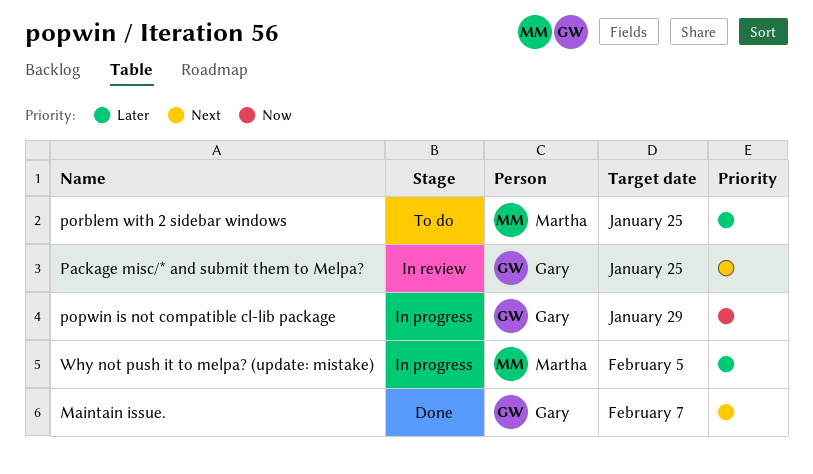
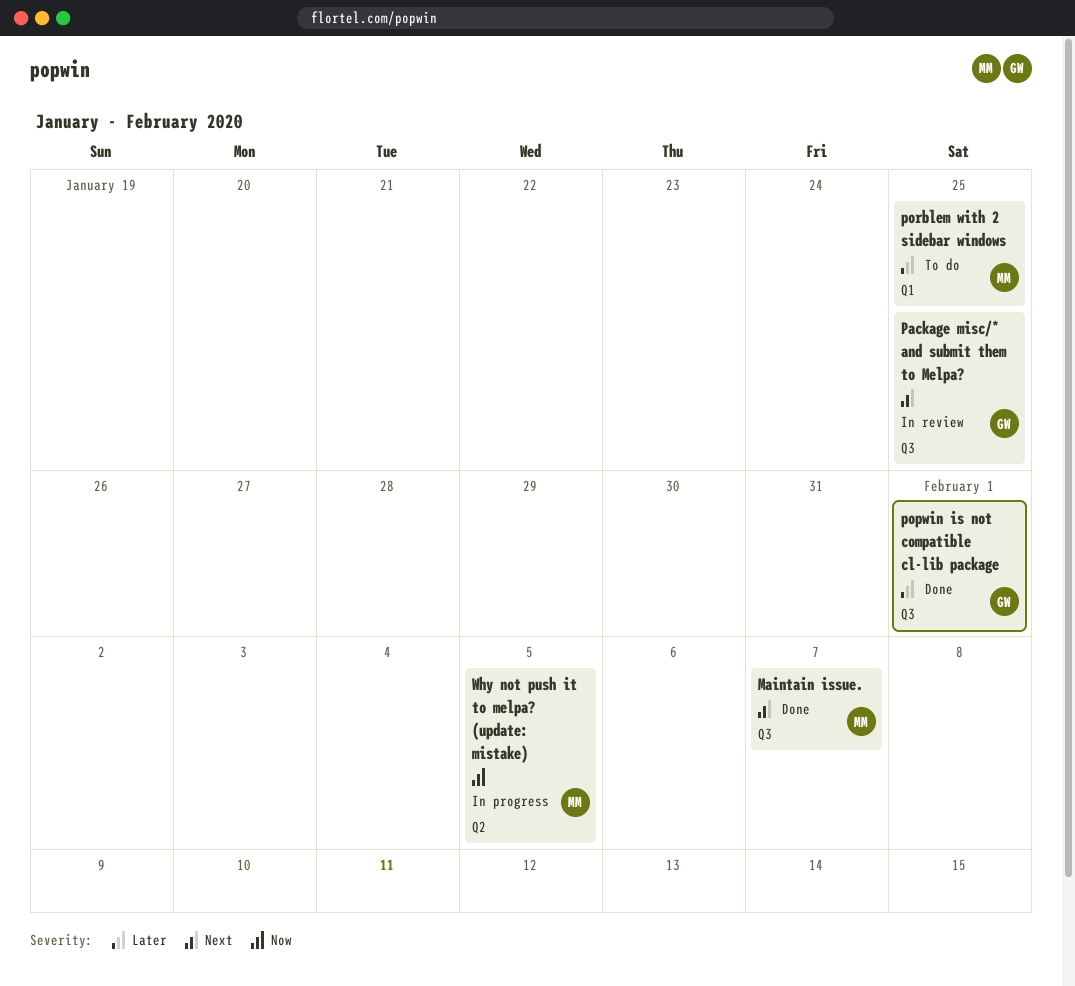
Maintain issue., owner: Gary -> Martha
popwin is not compatible cl-lib package, status: In progress -> Done
popwin is not compatible cl-lib package, priority: Now -> Later
popwin is not compatible cl-lib package, due: Jan 29 -> Feb 1
Why not push it to melpa? (update: mistake), priority: Later -> Now

